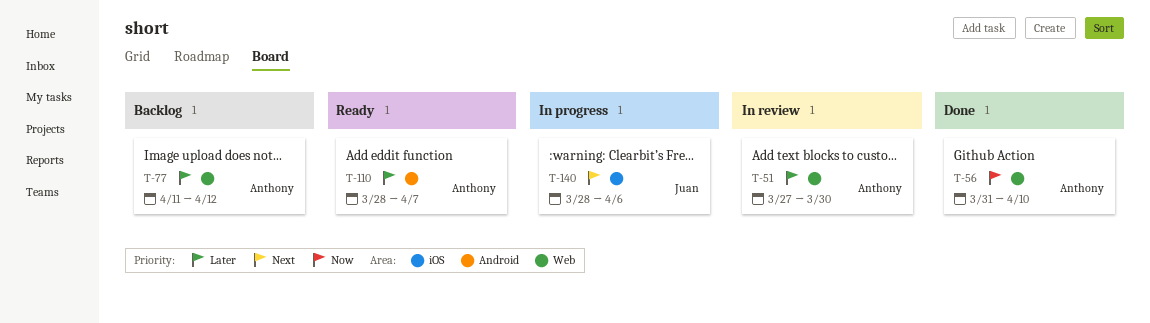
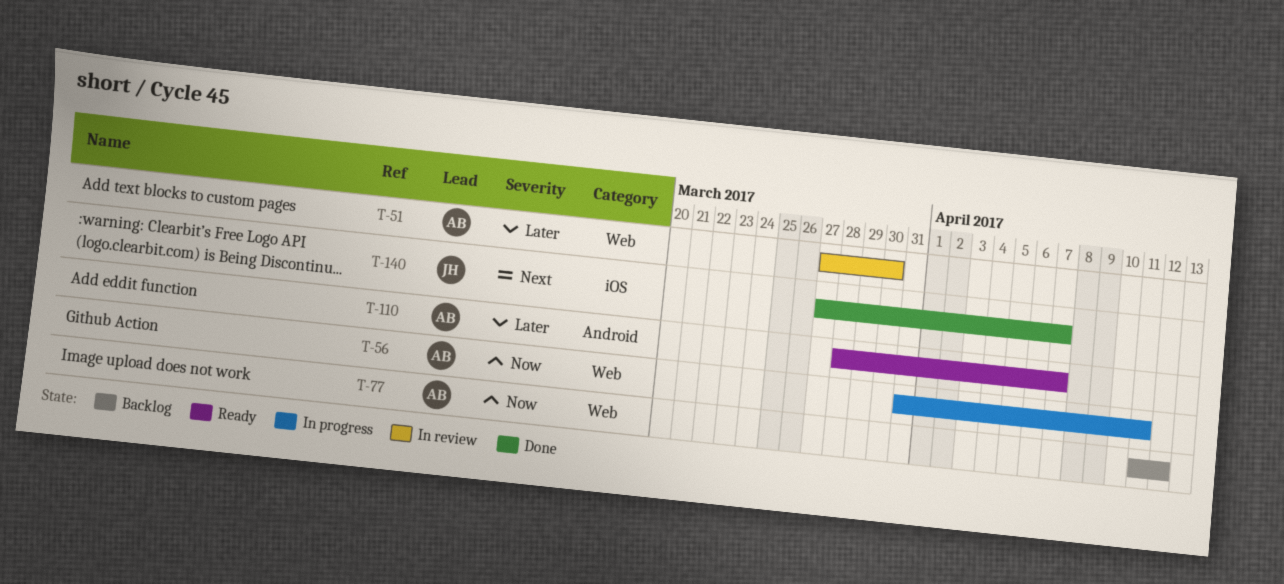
T-56, status: Done -> In progress
T-56, due: Apr 10 -> Apr 11
T-77, priority: Later -> Now
T-140, status: In progress -> Done
T-140, start: Mar 28 -> Mar 27
T-140, due: Apr 6 -> Apr 7

